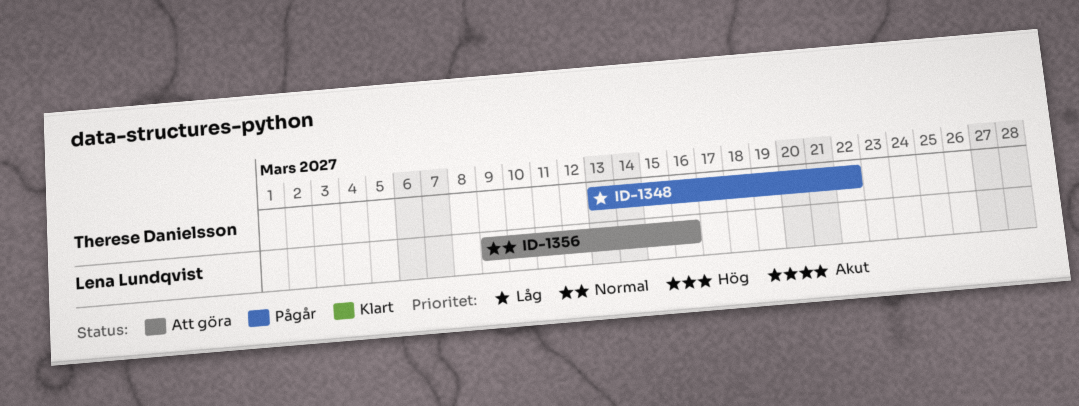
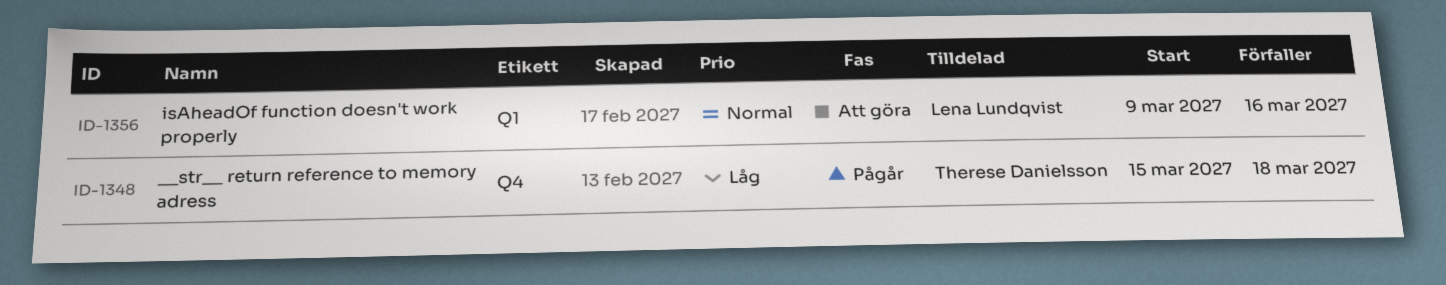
ID-1348, start: Mar 13 -> Mar 15
ID-1348, due: Mar 22 -> Mar 18

